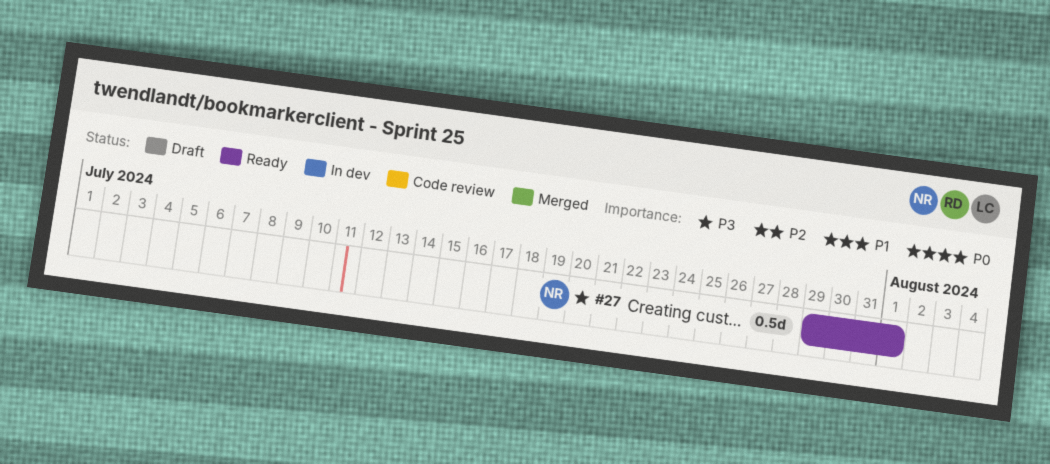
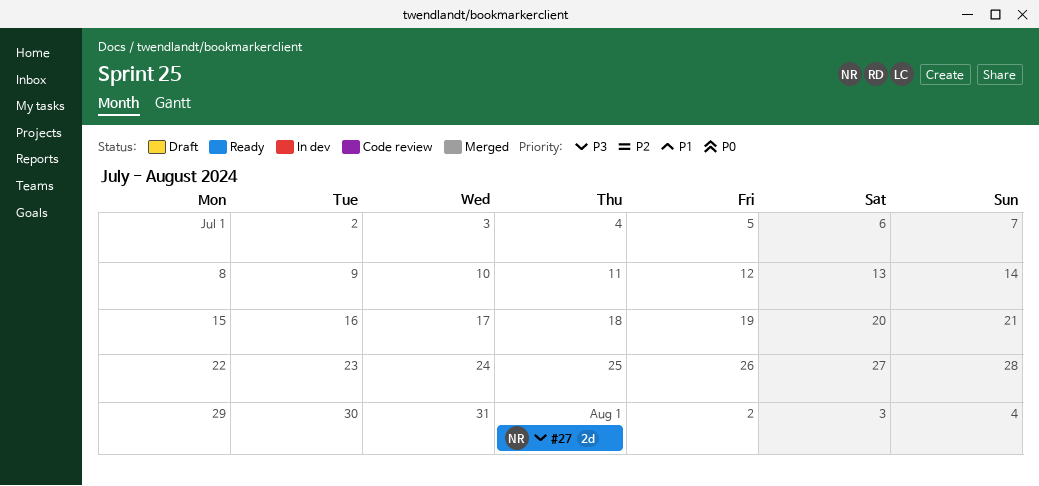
#27, estimate: 0.5d -> 2d
#27, start: Jul 29 -> Aug 1

